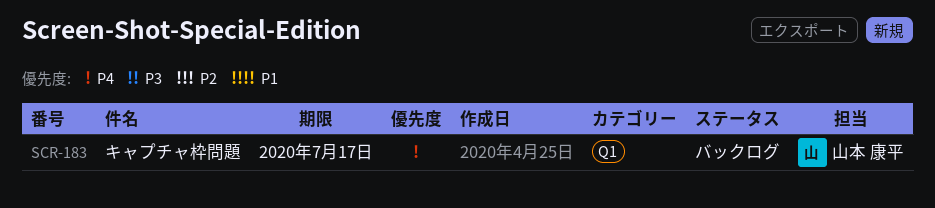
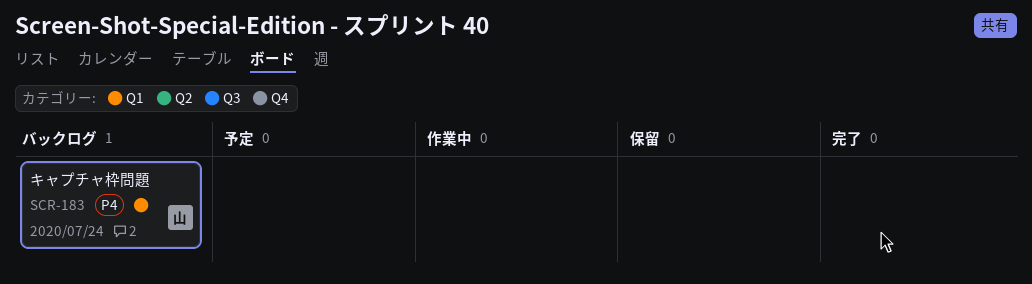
SCR-183, due: Jul 17 -> Jul 24

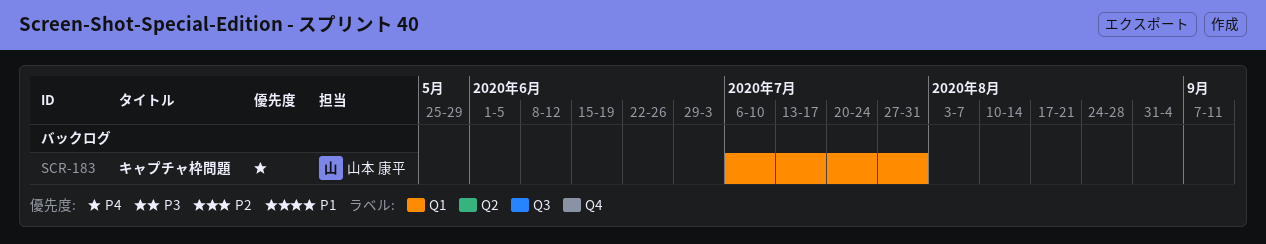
SCR-183, due: Jul 24 -> Jul 31

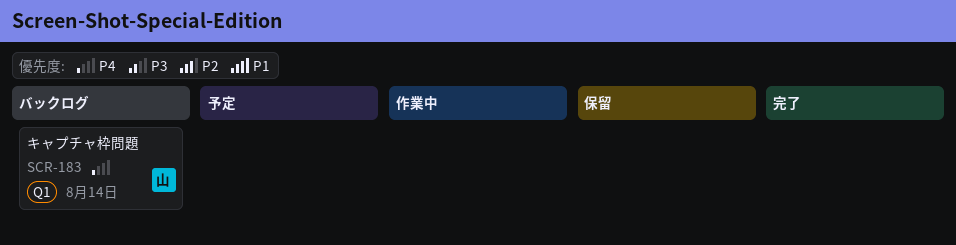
SCR-183, due: Jul 31 -> Aug 14

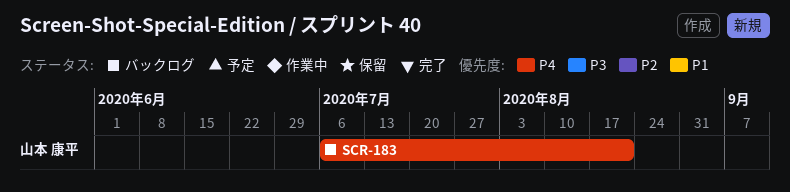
SCR-183, due: Aug 14 -> Aug 21

